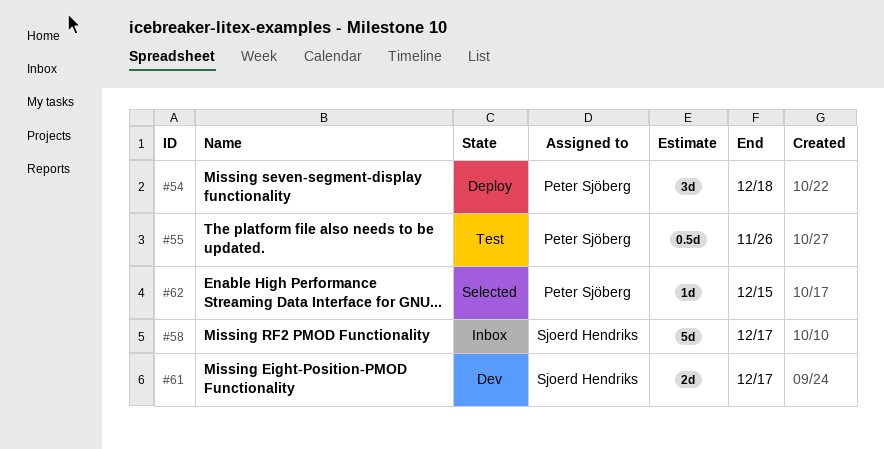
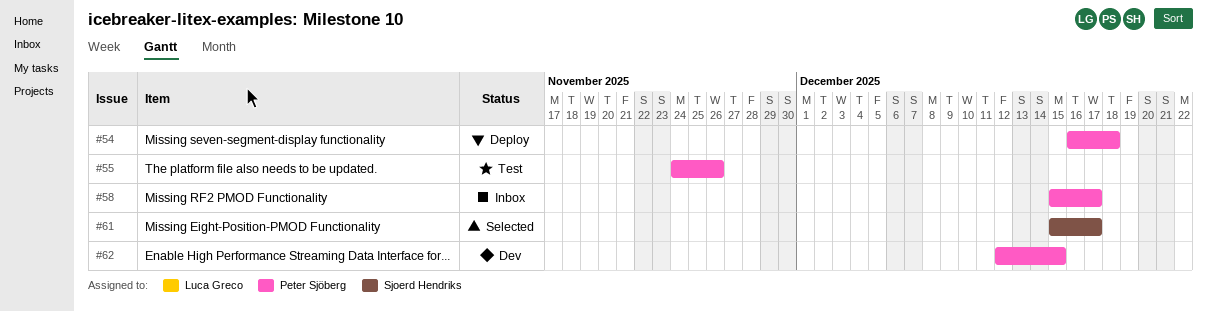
#58, owner: Sjoerd Hendriks -> Peter Sjöberg
#61, status: Dev -> Selected
#62, status: Selected -> Dev

